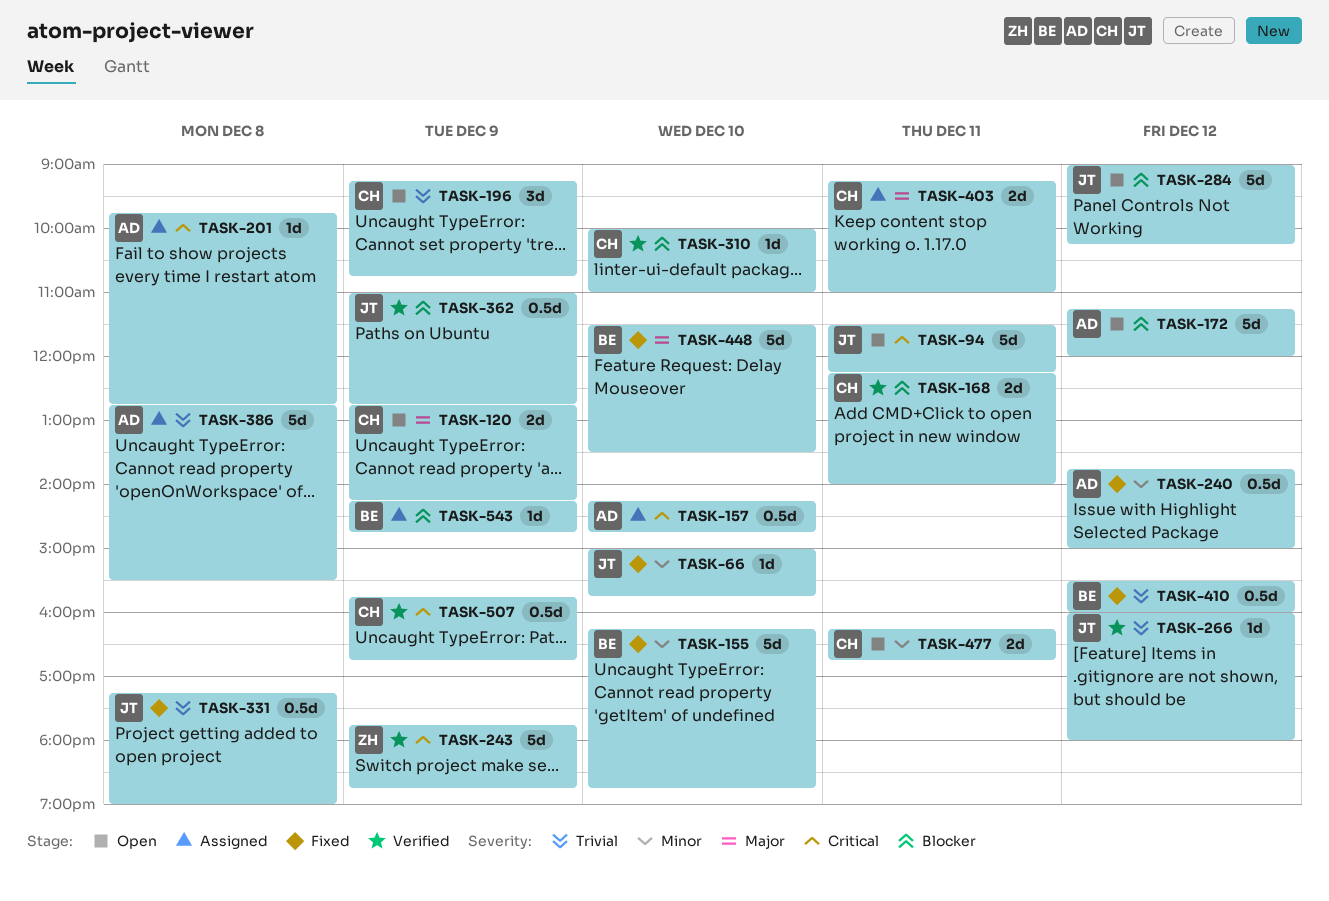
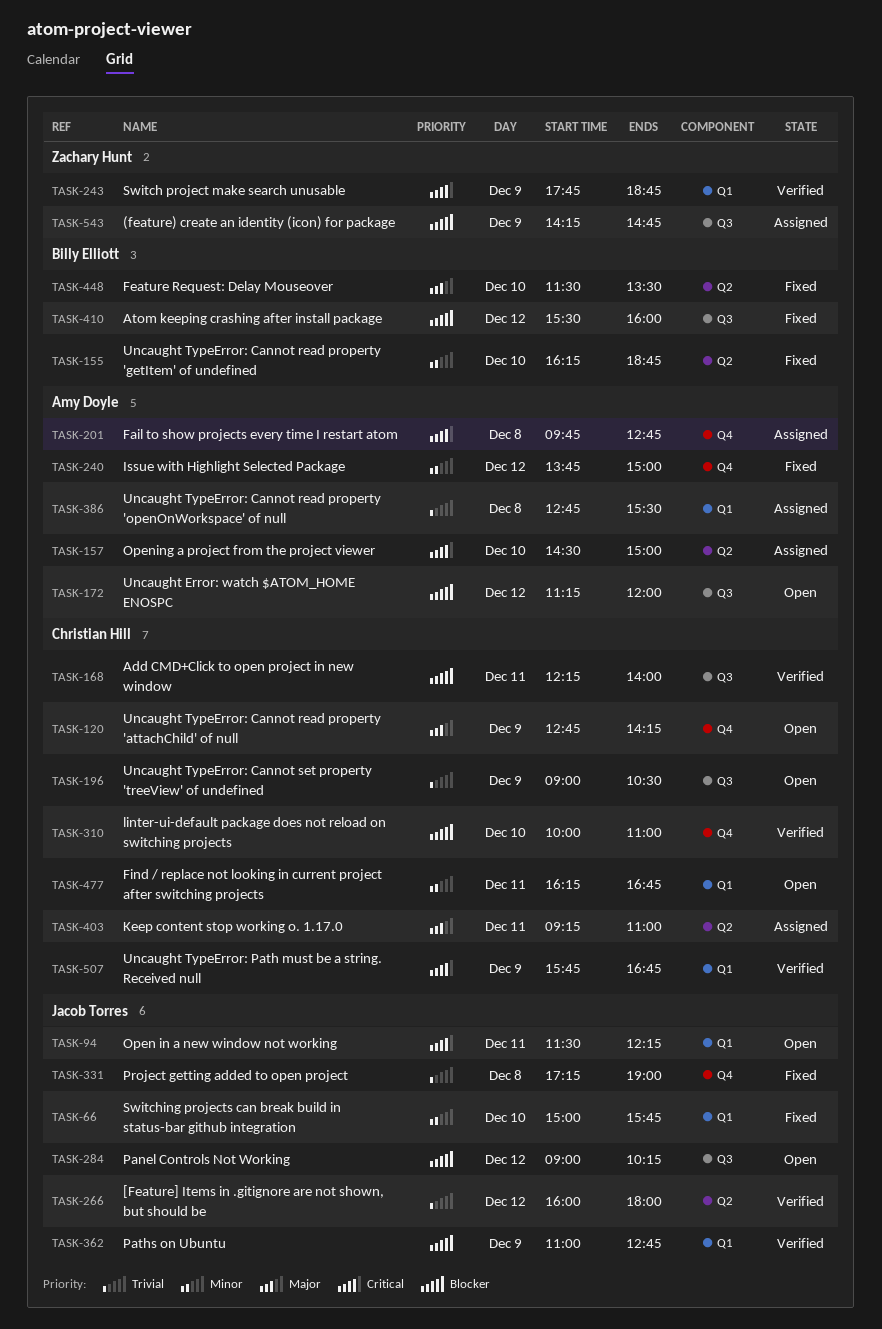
TASK-157, begins: 14:15 -> 14:30
TASK-157, ends: 14:45 -> 15:00
TASK-196, begins: 09:15 -> 09:00
TASK-196, ends: 10:45 -> 10:30
TASK-410, priority: Trivial -> Blocker
TASK-543, owner: Billy Elliott -> Zachary Hunt

